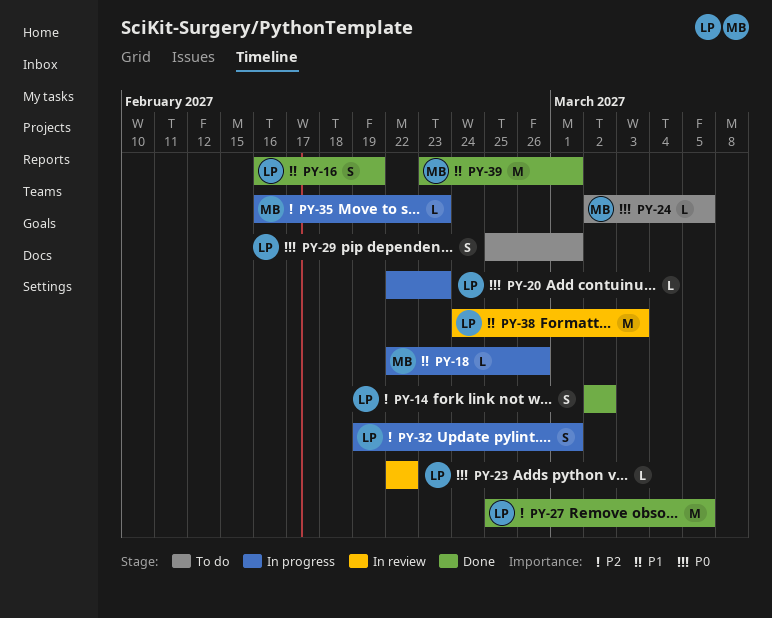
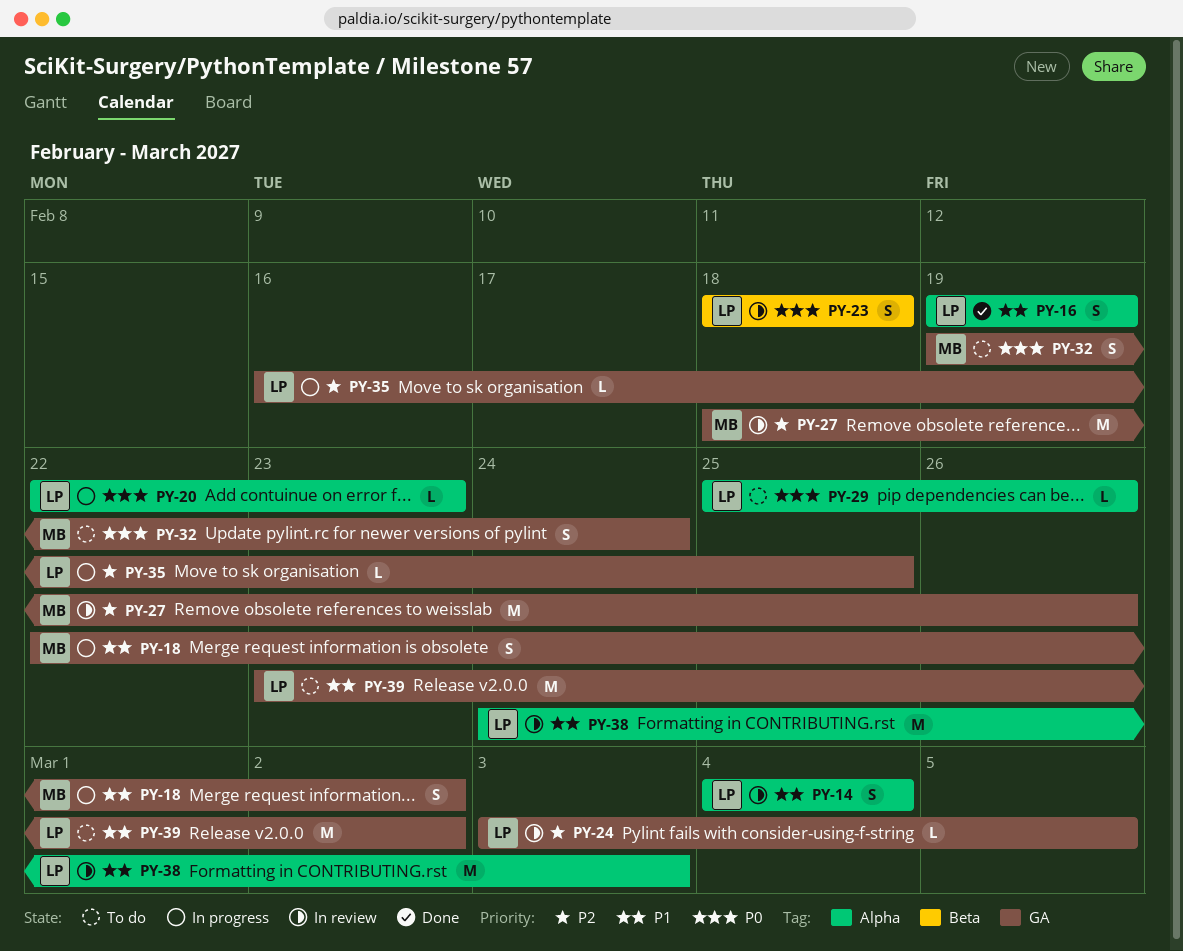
PY-14, status: Done -> In review
PY-14, priority: P2 -> P1
PY-14, start: Mar 2 -> Mar 4
PY-14, due: Mar 2 -> Mar 4
PY-16, start: Feb 16 -> Feb 19
PY-18, estimate: L -> S
PY-18, due: Feb 26 -> Mar 2
PY-23, estimate: L -> S
PY-23, start: Feb 22 -> Feb 18
PY-23, due: Feb 22 -> Feb 18
PY-24, status: To do -> In review
PY-24, owner: MB -> LP
PY-24, priority: P0 -> P2
PY-24, start: Mar 2 -> Mar 3
PY-27, status: Done -> In review
PY-27, owner: LP -> MB
PY-27, start: Feb 25 -> Feb 18
PY-27, due: Mar 5 -> Feb 26
PY-29, estimate: S -> L
PY-29, due: Mar 1 -> Feb 26
PY-32, status: In progress -> To do
PY-32, owner: LP -> MB
PY-32, priority: P2 -> P0
PY-32, due: Mar 1 -> Feb 24
PY-35, owner: MB -> LP
PY-35, due: Feb 23 -> Feb 25
PY-39, status: Done -> To do
PY-39, owner: MB -> LP
PY-39, due: Mar 1 -> Mar 2

